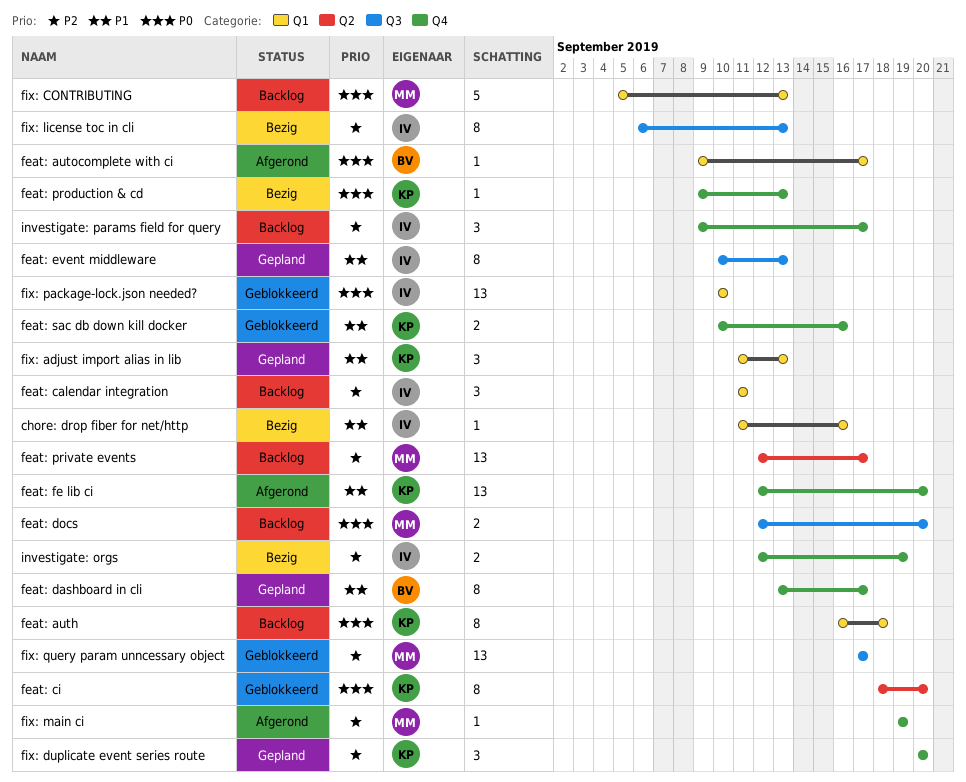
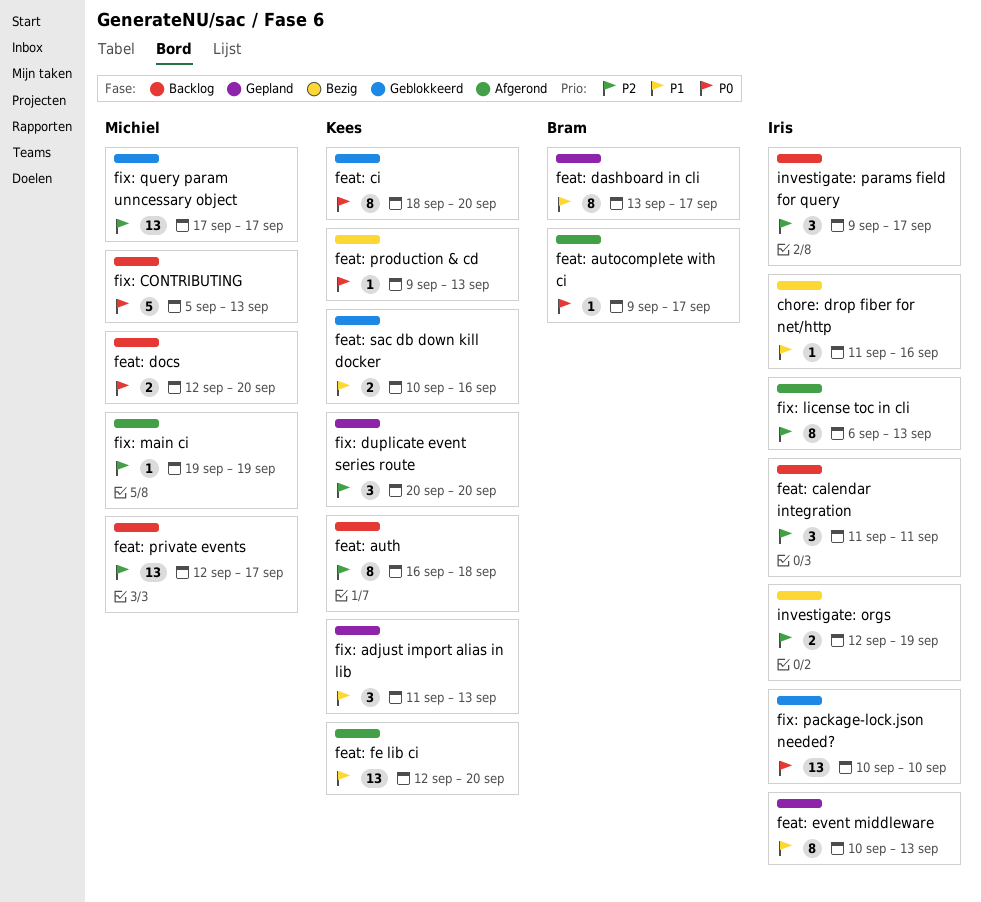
feat: auth, priority: P0 -> P2
fix: license toc in cli, status: Bezig -> Afgerond

